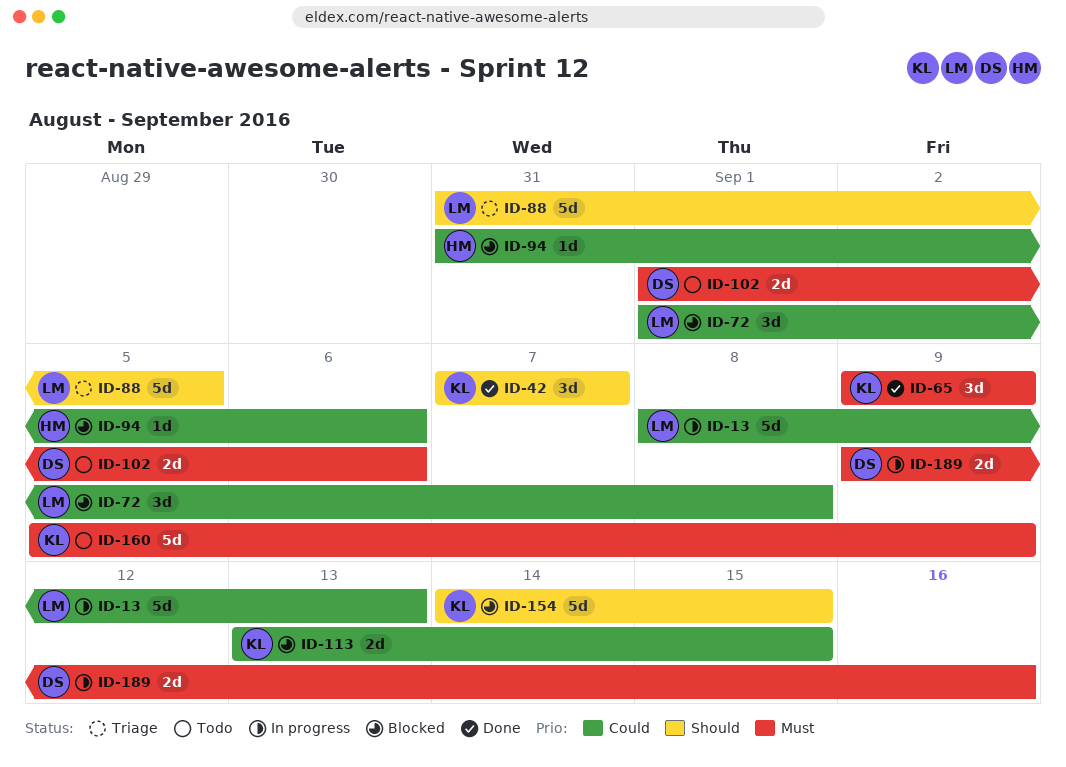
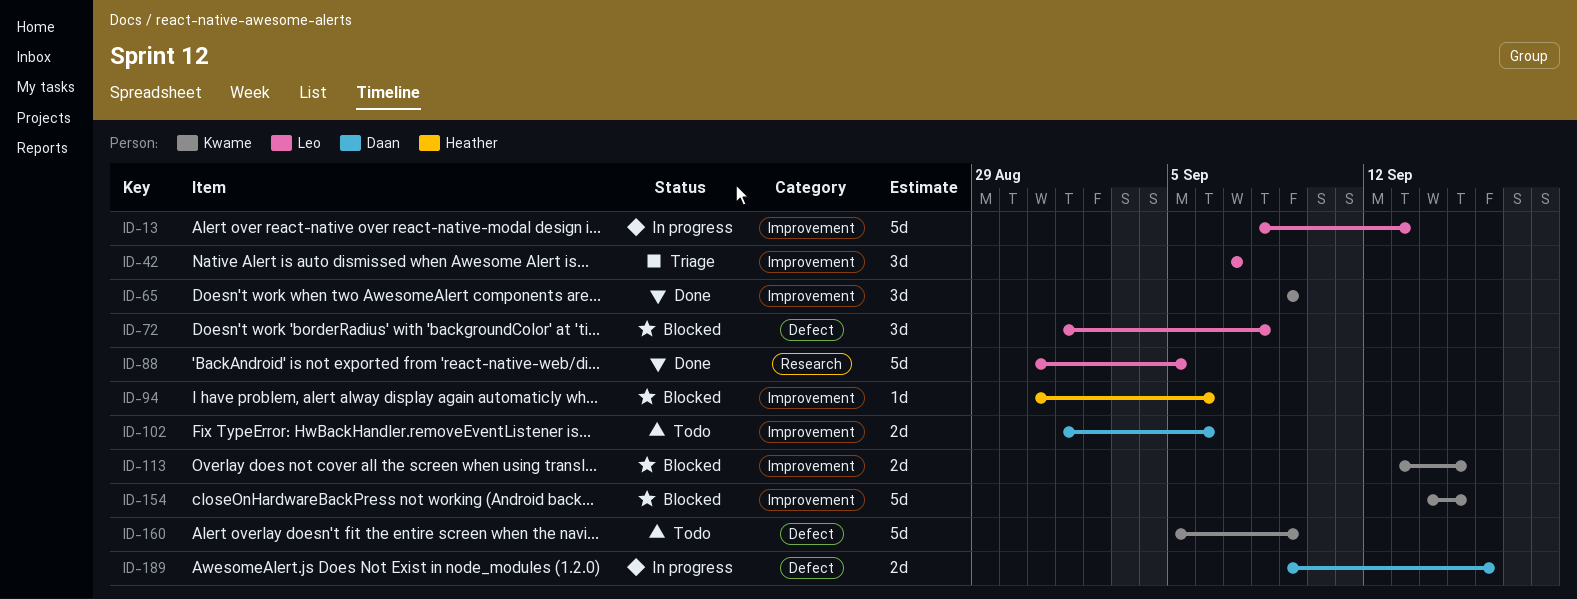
ID-42, status: Done -> Triage
ID-42, owner: Kwame -> Leo
ID-88, status: Triage -> Done

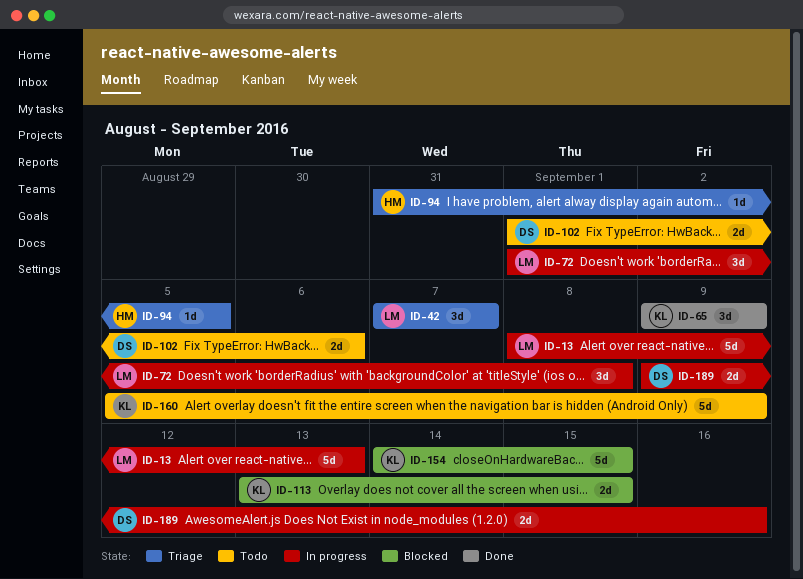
ID-72, status: Blocked -> In progress
ID-88: present -> none
ID-94, status: Blocked -> Triage
ID-94, due: Sep 6 -> Sep 5

